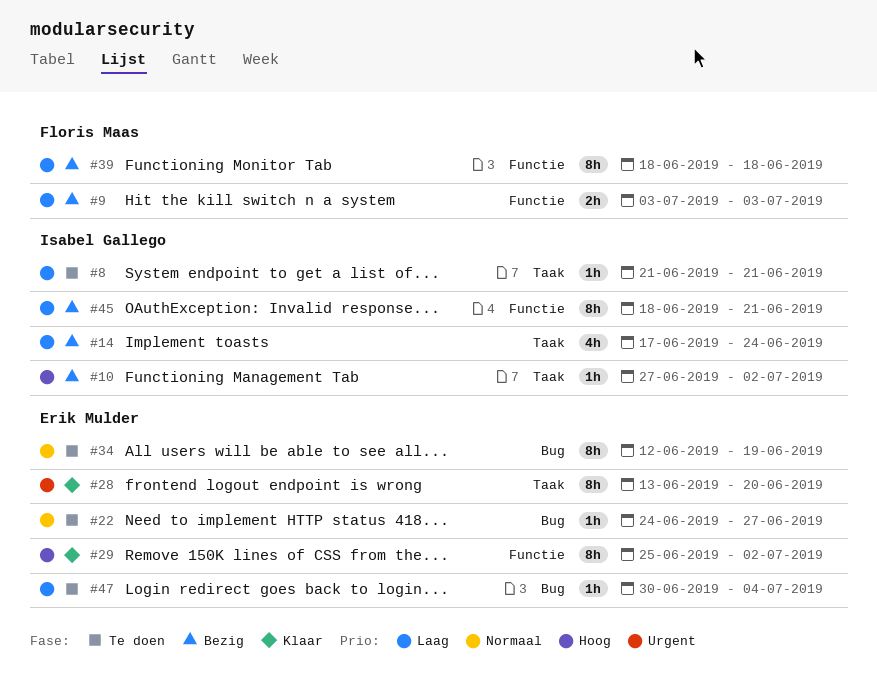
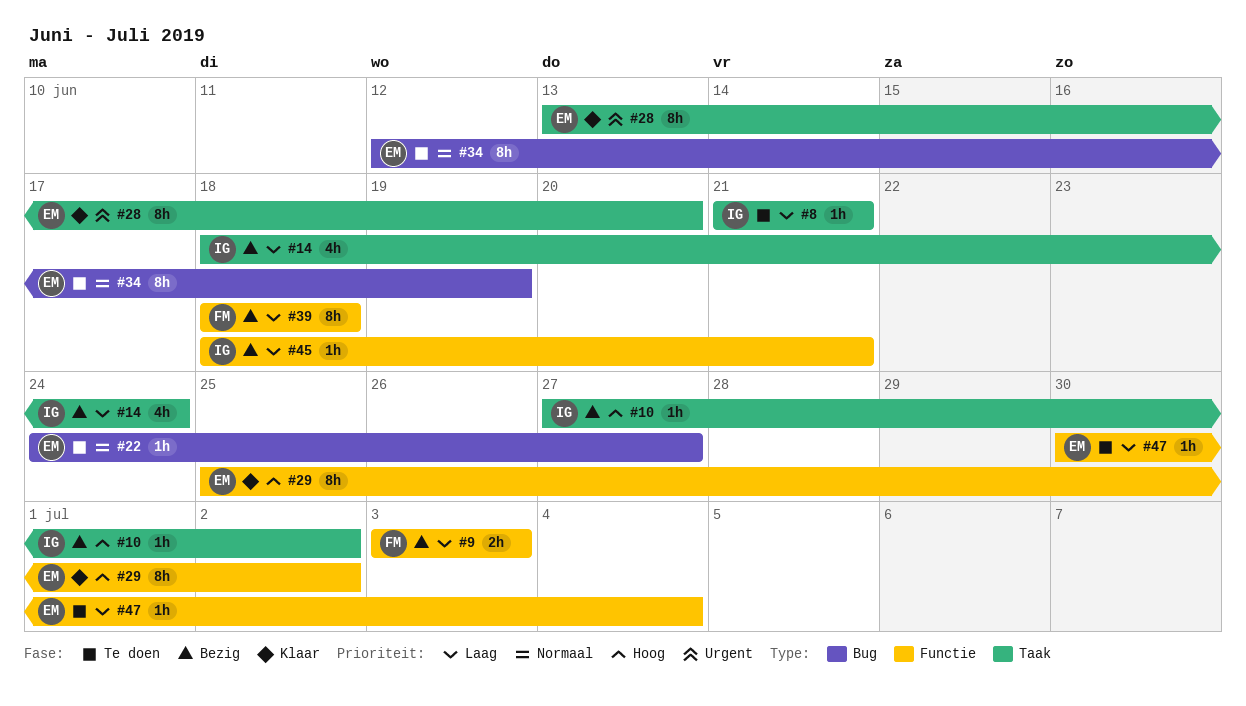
#14, start: Jun 17 -> Jun 18
#45, estimate: 8h -> 1h
#47, label: Bug -> Functie

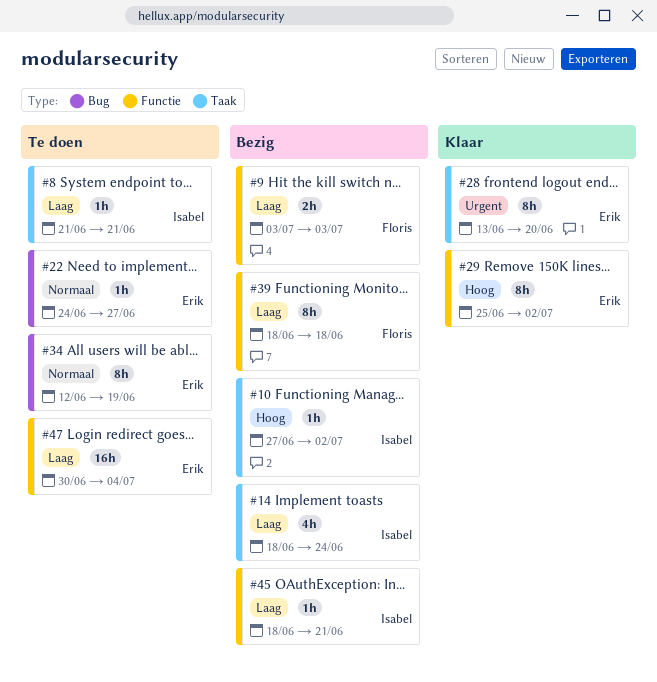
#47, estimate: 1h -> 16h

